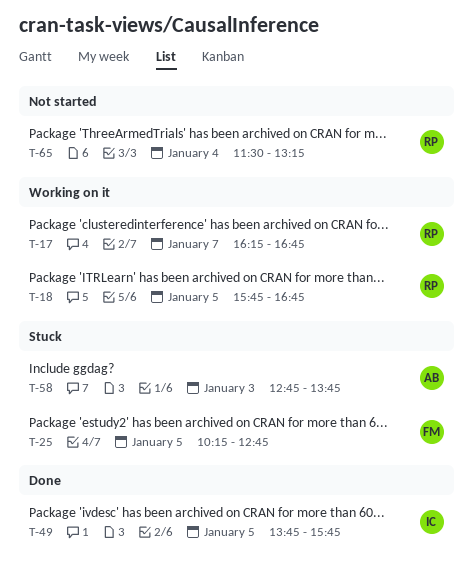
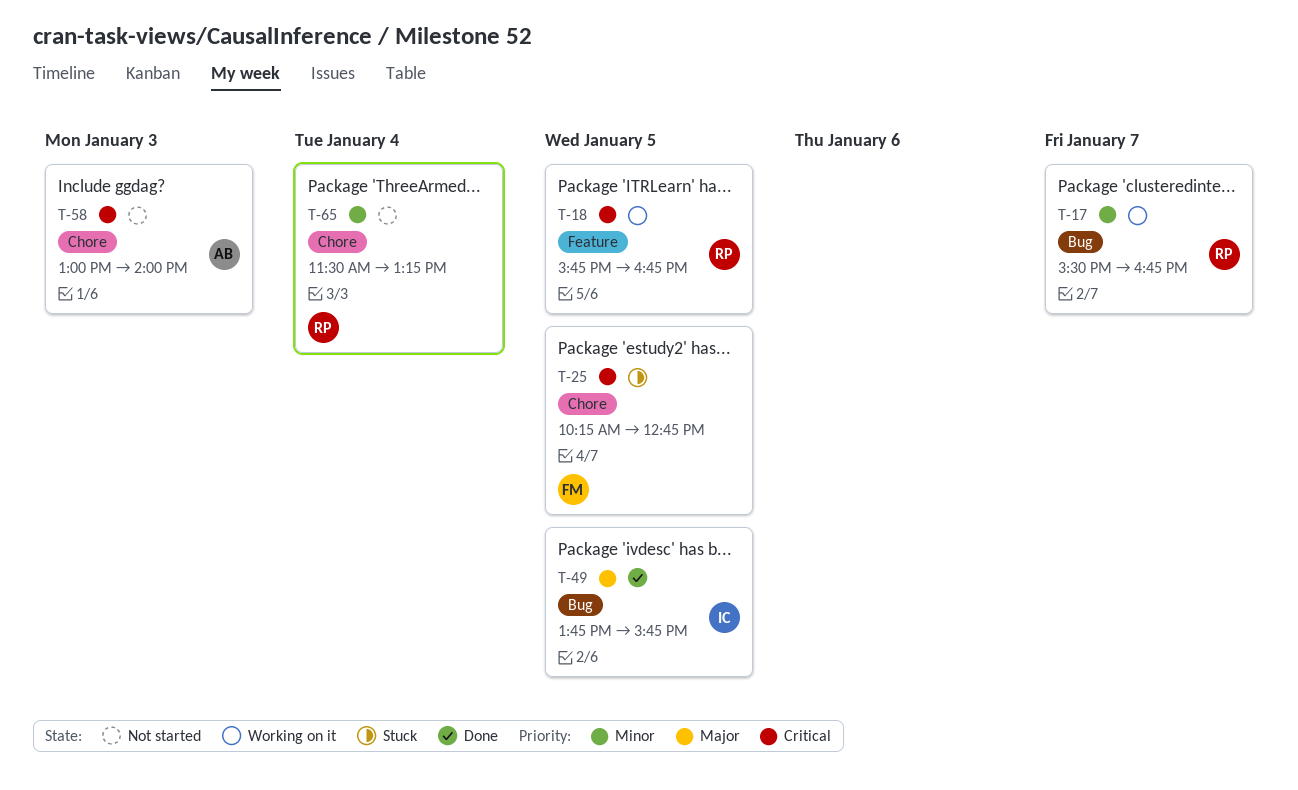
T-17, begins: 16:15 -> 15:30
T-58, status: Stuck -> Not started
T-58, begins: 12:45 -> 13:00
T-58, ends: 13:45 -> 14:00

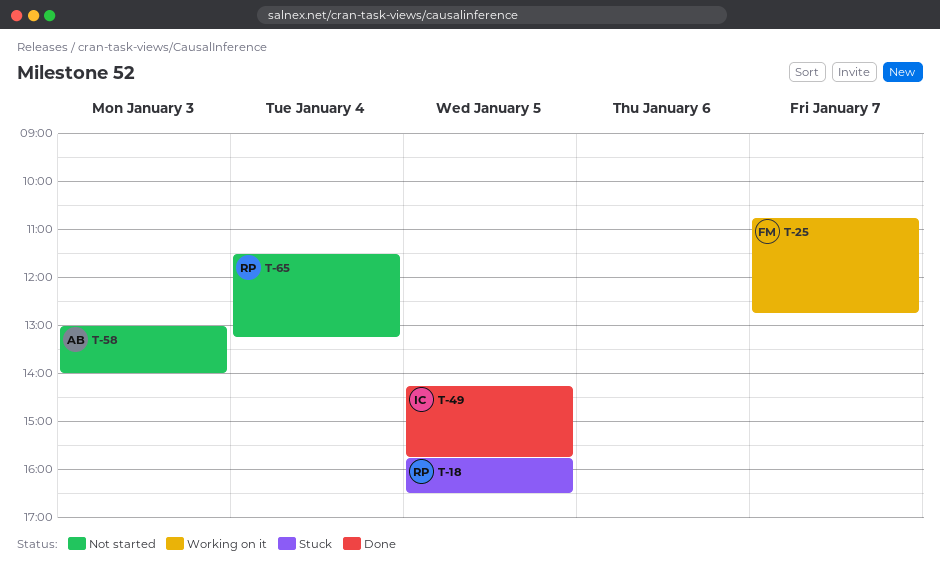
T-17: present -> none
T-18, status: Working on it -> Stuck
T-18, ends: 16:45 -> 16:30
T-25, status: Stuck -> Working on it
T-25, day: Jan 5 -> Jan 7
T-25, begins: 10:15 -> 10:45
T-49, begins: 13:45 -> 14:15

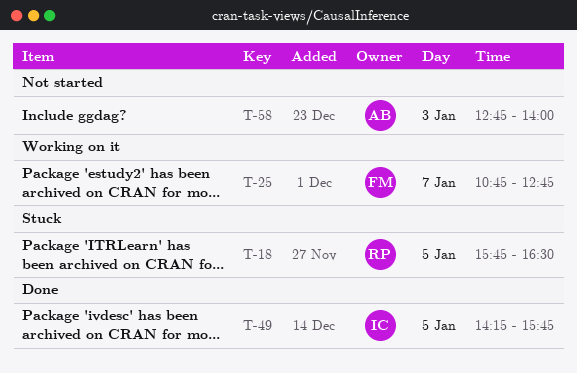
T-58, begins: 13:00 -> 12:45
T-65: present -> none

